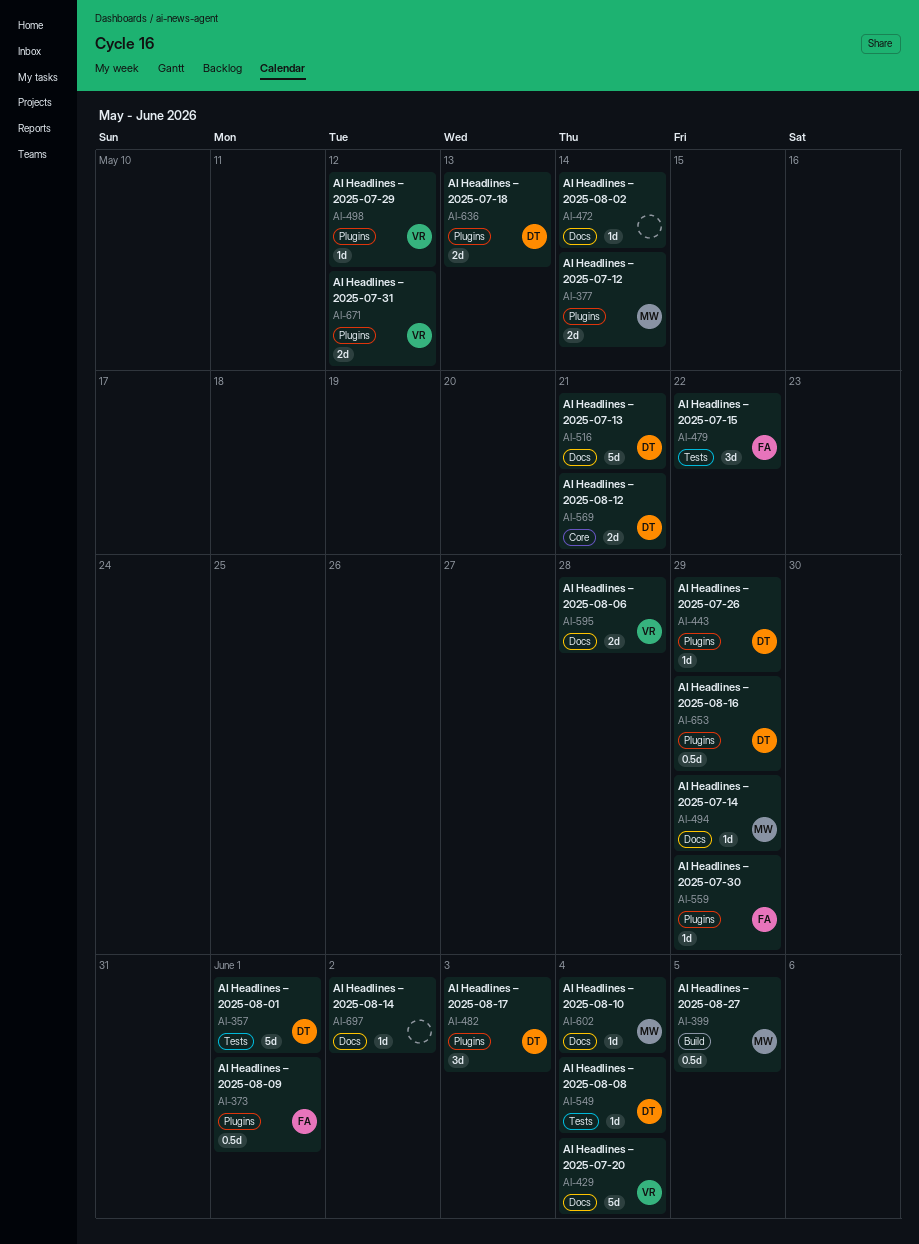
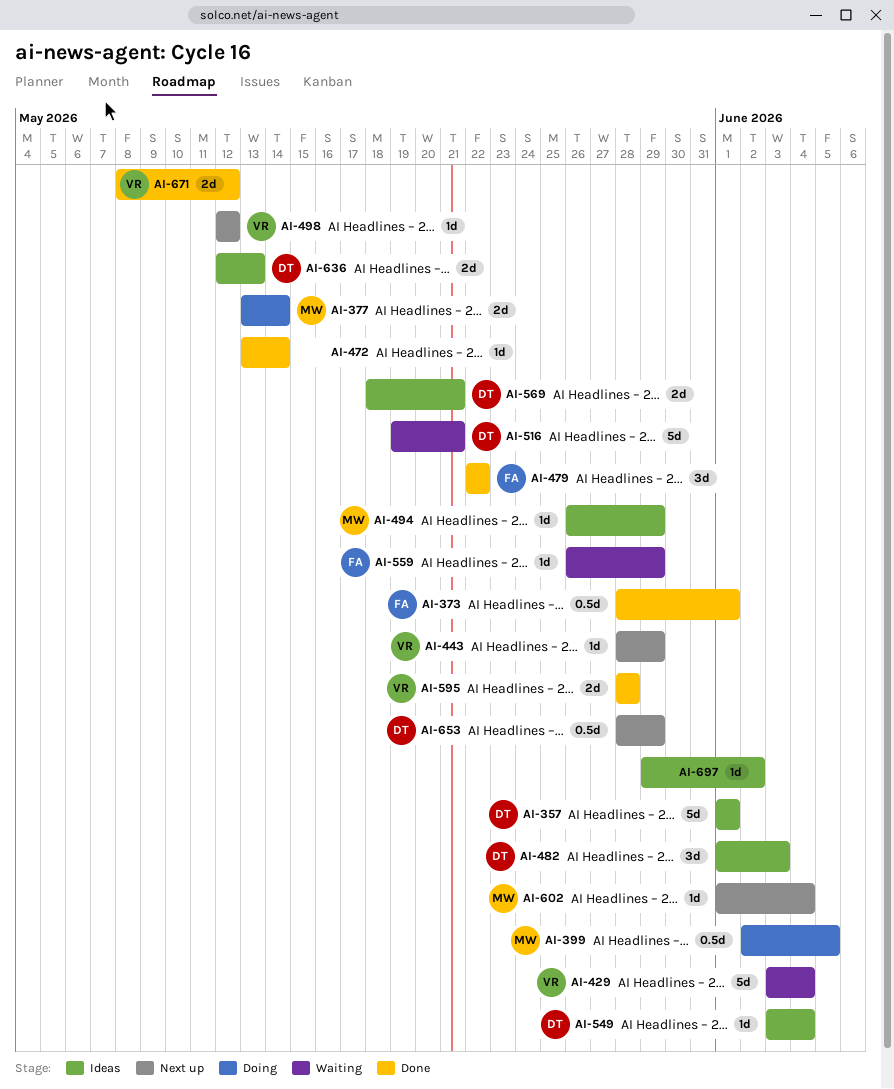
AI-443, owner: DT -> VR

